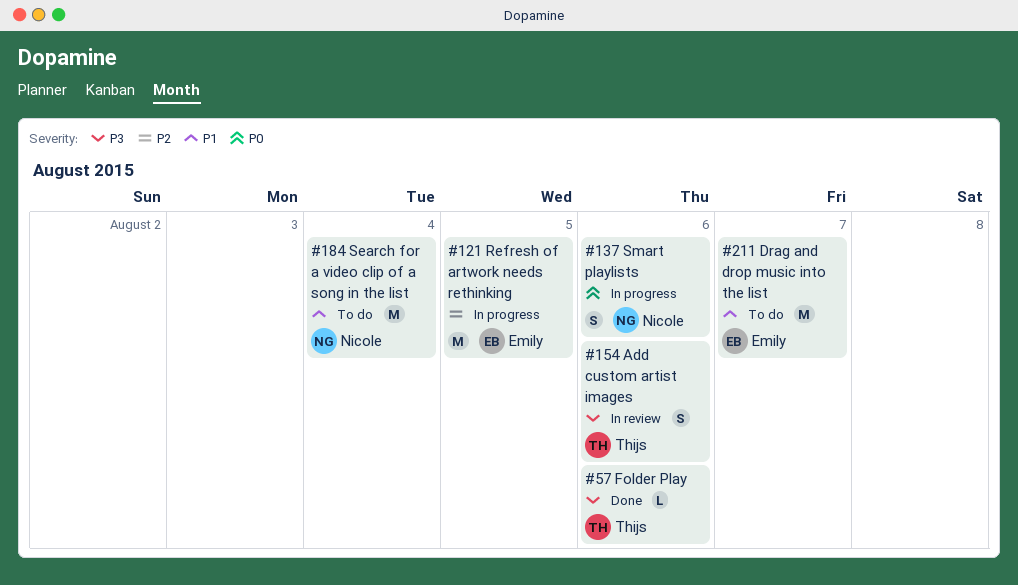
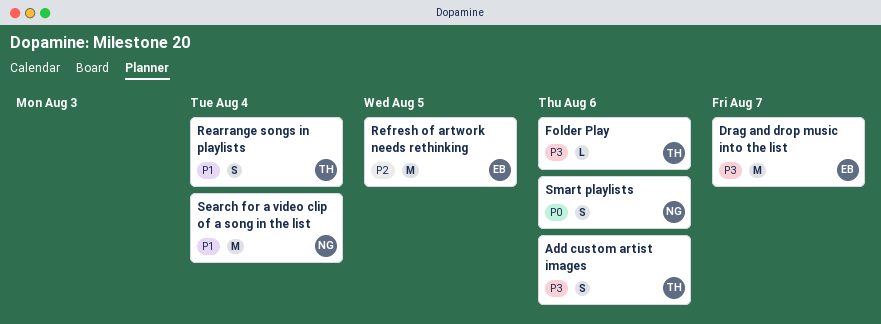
Drag and drop music into the list, priority: P1 -> P3
Rearrange songs in playlists: none -> present

